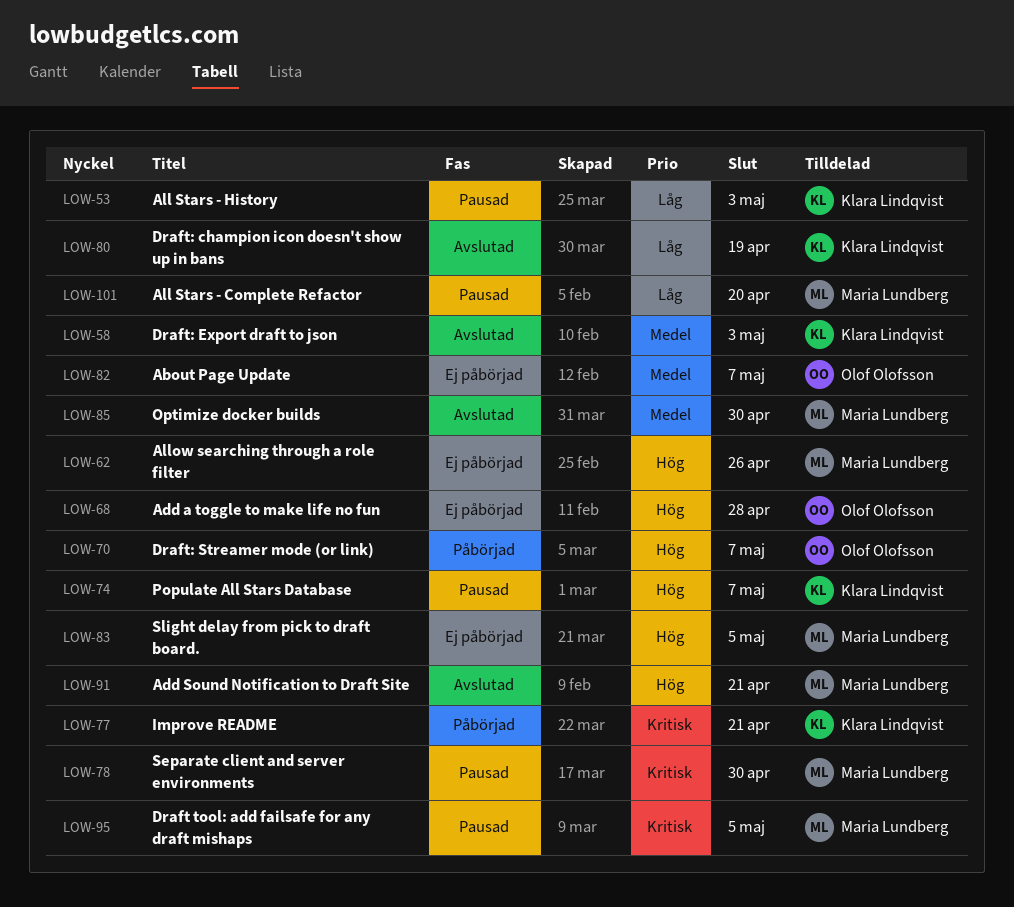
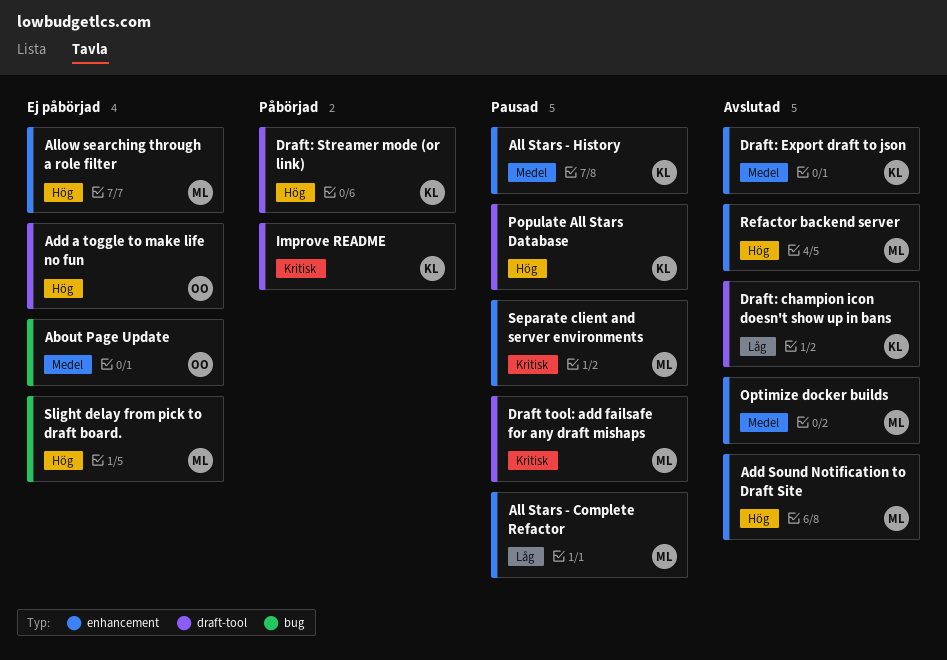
All Stars - History, priority: Låg -> Medel
Draft: Streamer mode (or link), owner: Olof Olofsson -> Klara Lindqvist
Refactor backend server: none -> present

